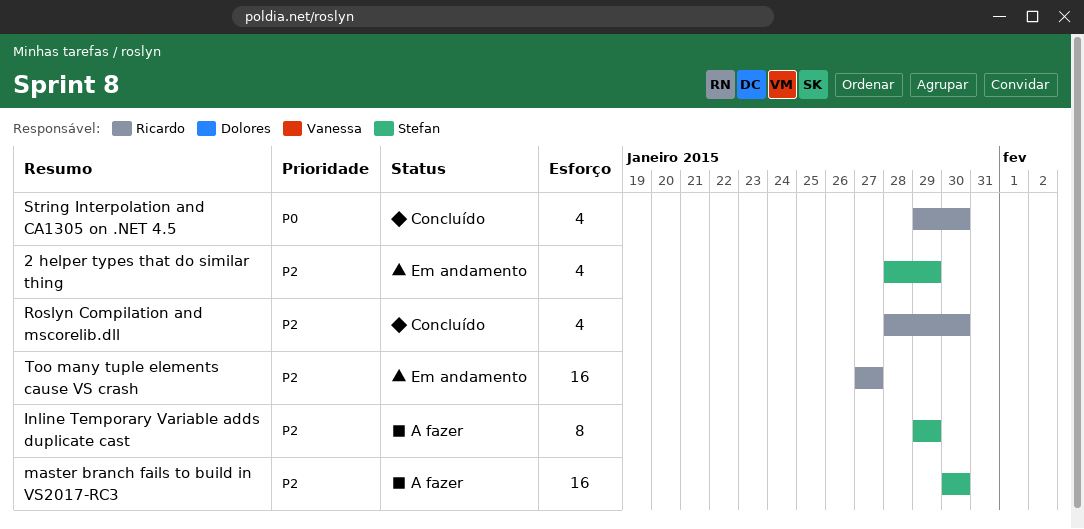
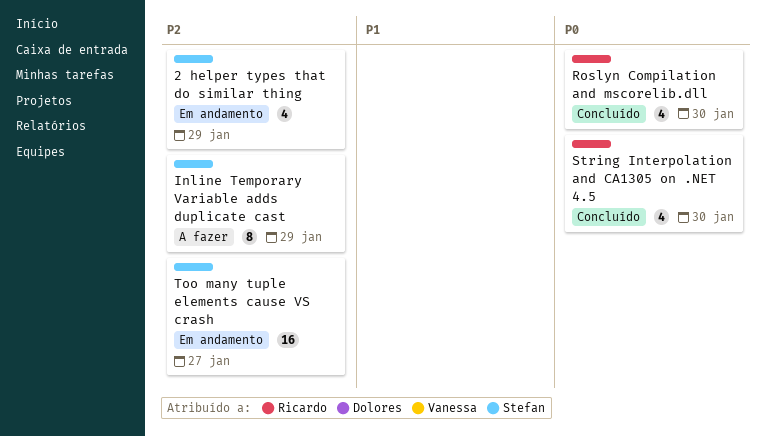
master branch fails to build in VS2017-RC3: present -> none
Roslyn Compilation and mscorelib.dll, priority: P2 -> P0
Too many tuple elements cause VS crash, owner: Ricardo -> Stefan

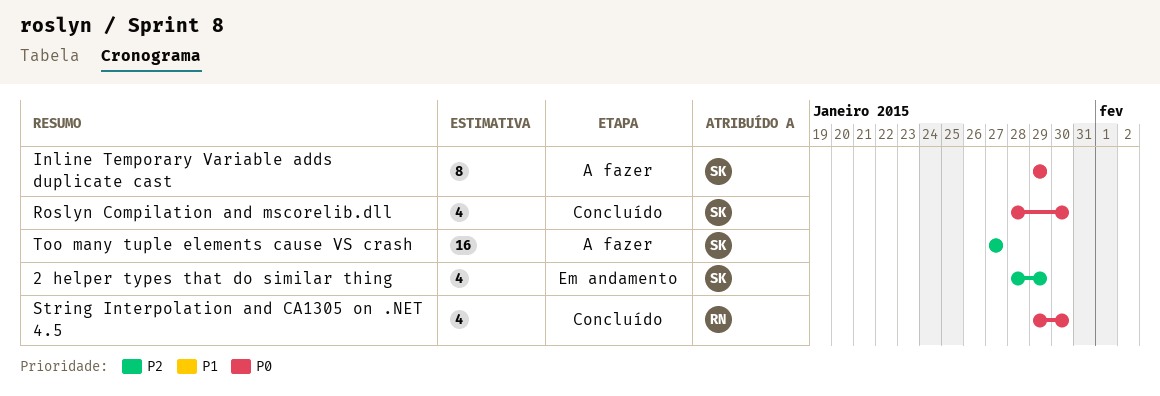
Inline Temporary Variable adds duplicate cast, priority: P2 -> P0
Roslyn Compilation and mscorelib.dll, owner: Ricardo -> Stefan
Too many tuple elements cause VS crash, status: Em andamento -> A fazer

